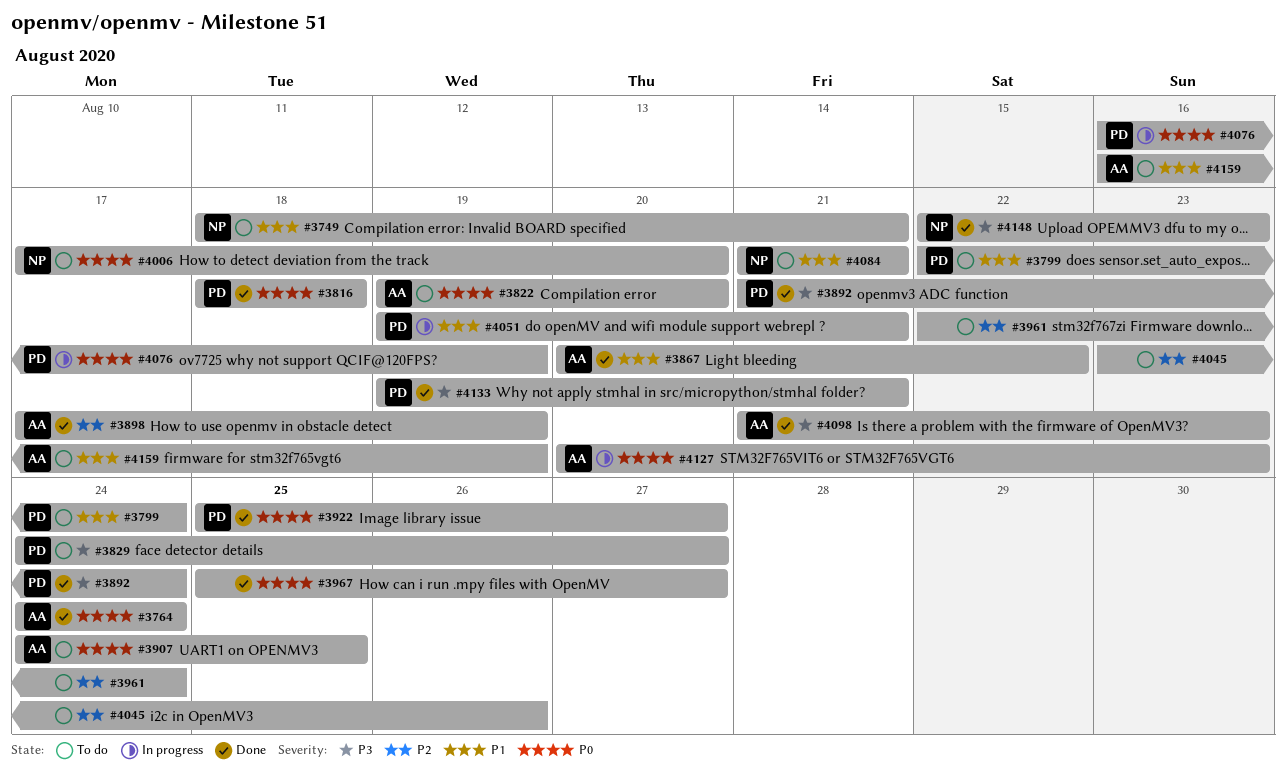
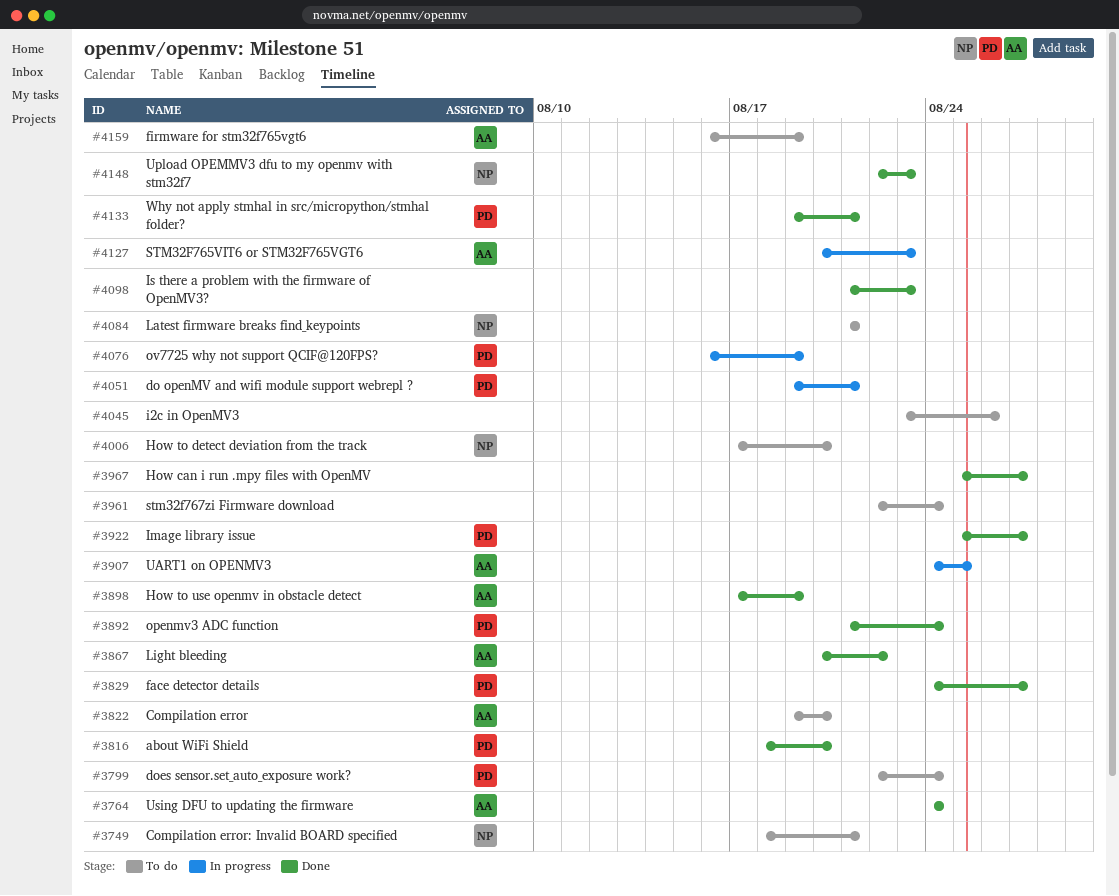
#3816, due: Aug 18 -> Aug 20
#3829, status: To do -> Done
#3907, status: To do -> In progress
#4098, owner: AA -> none

